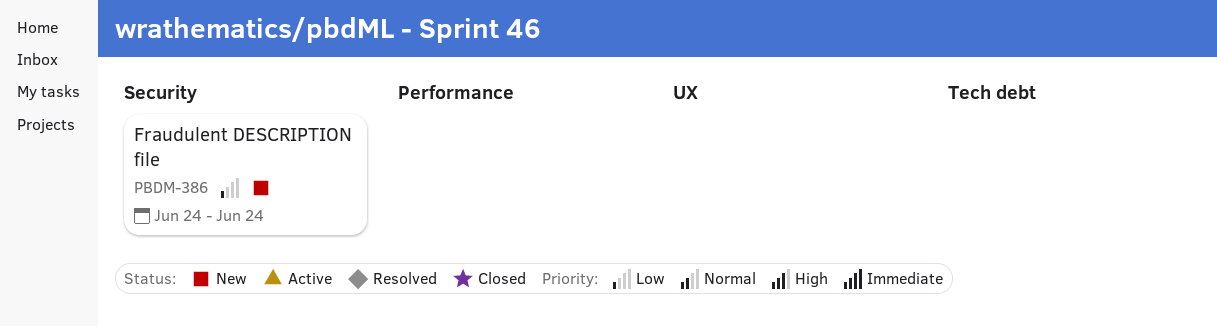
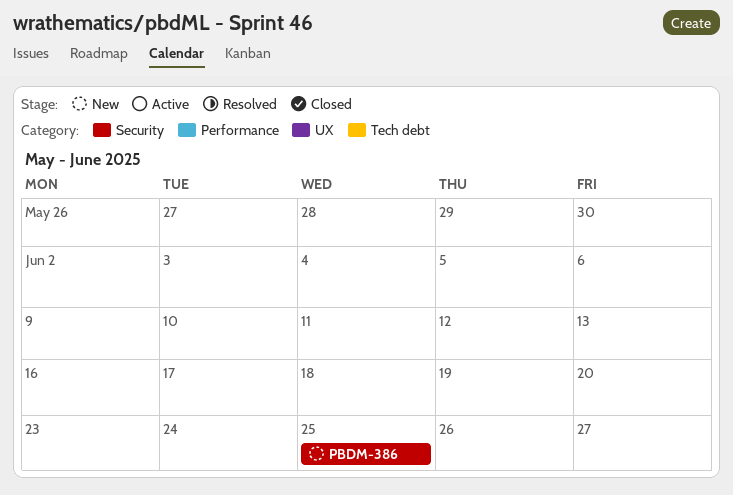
PBDM-386, start: Jun 24 -> Jun 25
PBDM-386, due: Jun 24 -> Jun 25

